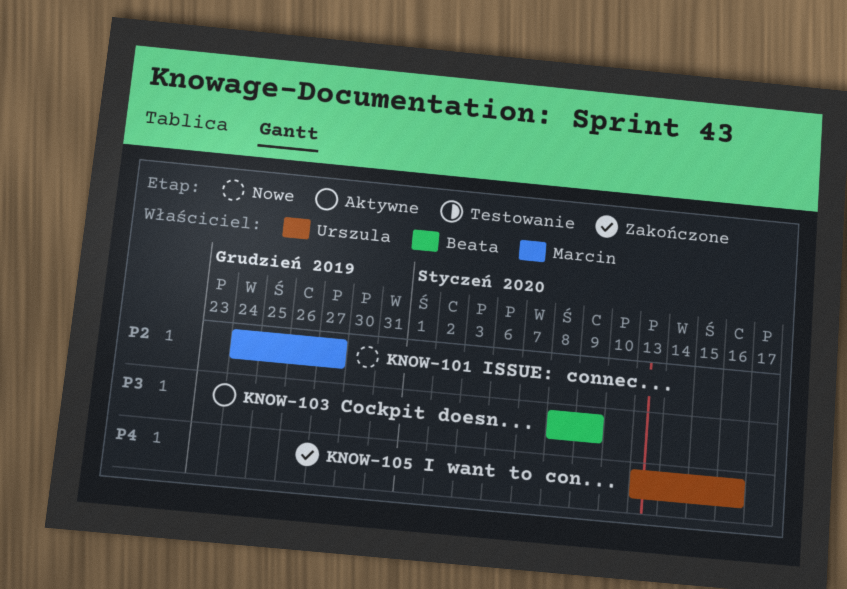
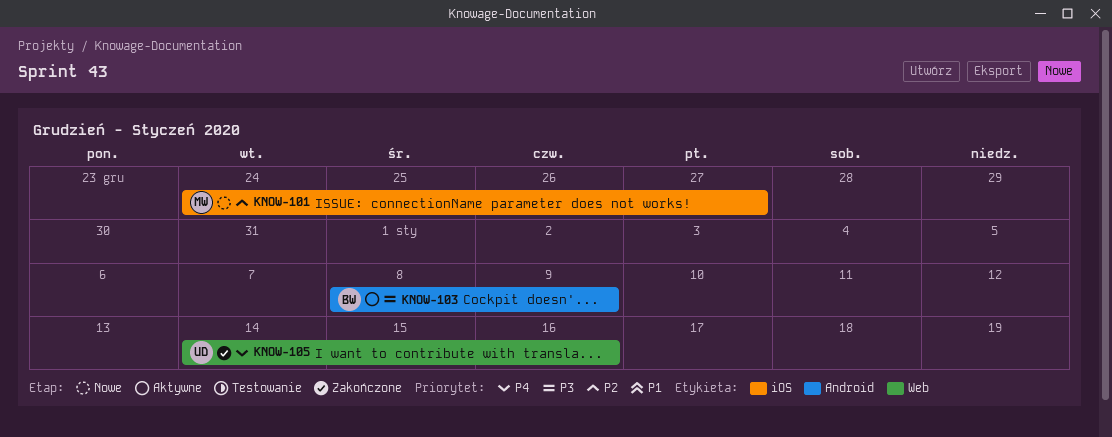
KNOW-105, start: Jan 13 -> Jan 14

